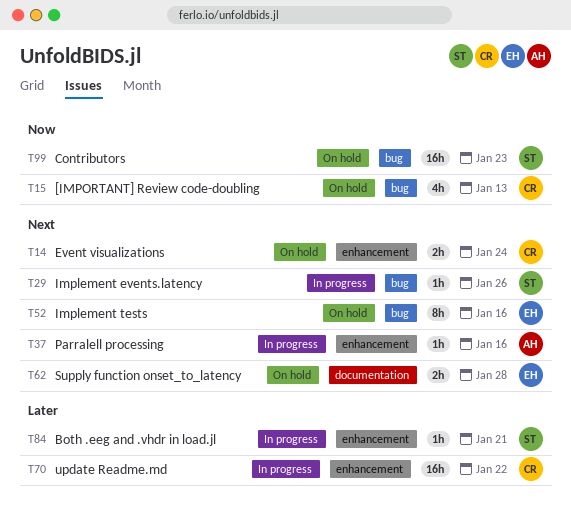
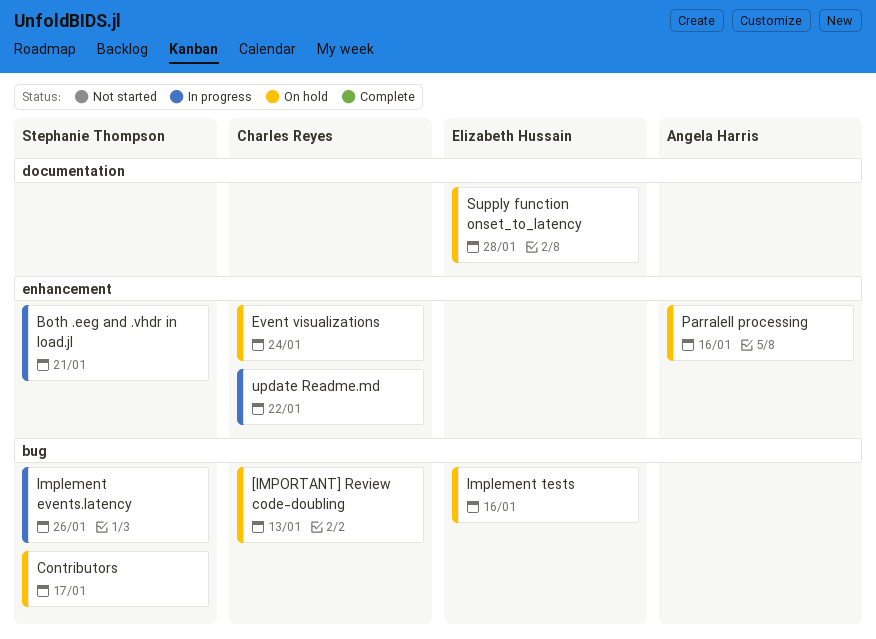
Contributors, due: Jan 23 -> Jan 17
Parralell processing, status: In progress -> On hold

